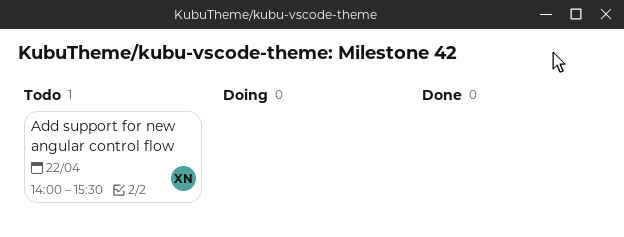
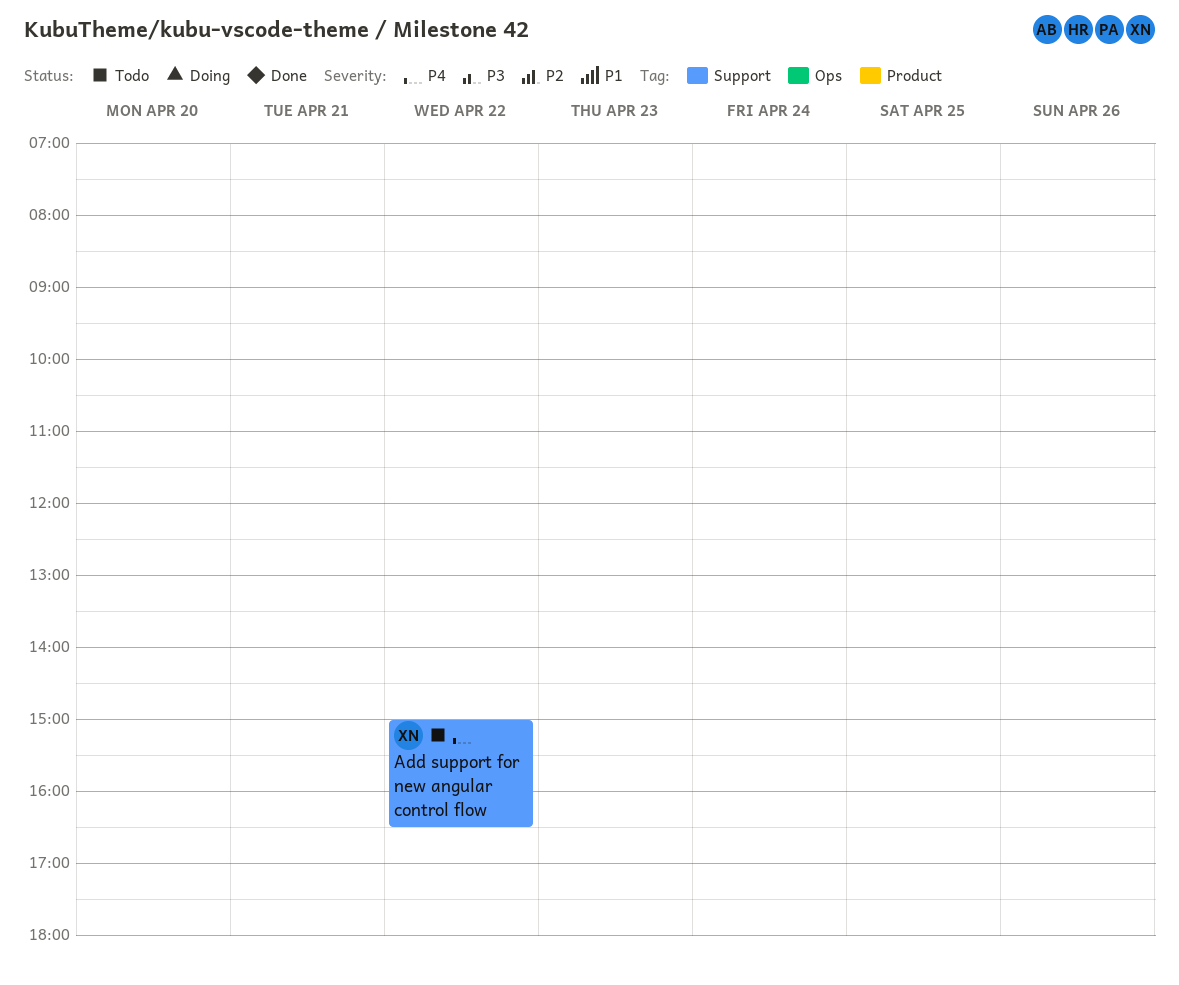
Add support for new angular control flow, begins: 14:00 -> 15:00
Add support for new angular control flow, ends: 15:30 -> 16:30

